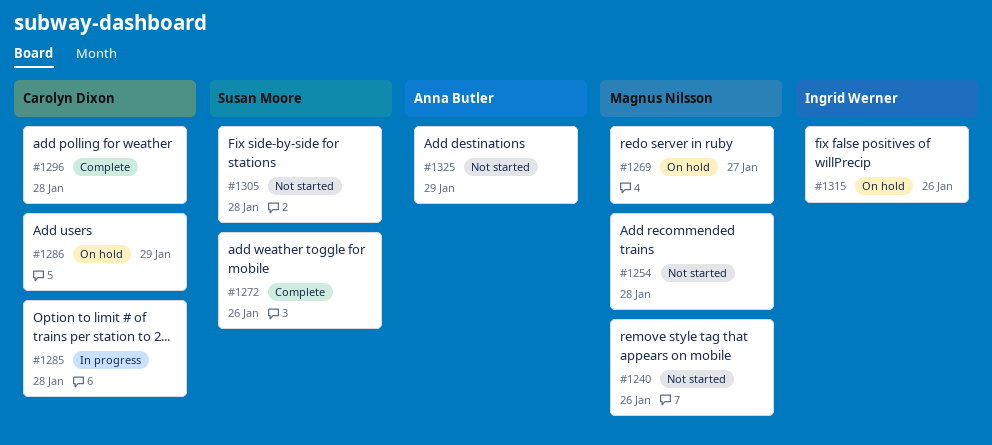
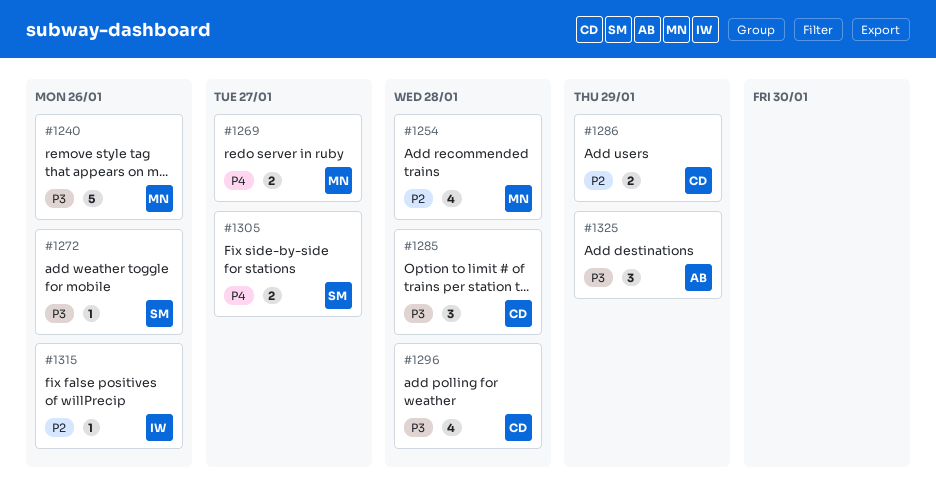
#1305, due: Jan 28 -> Jan 27

